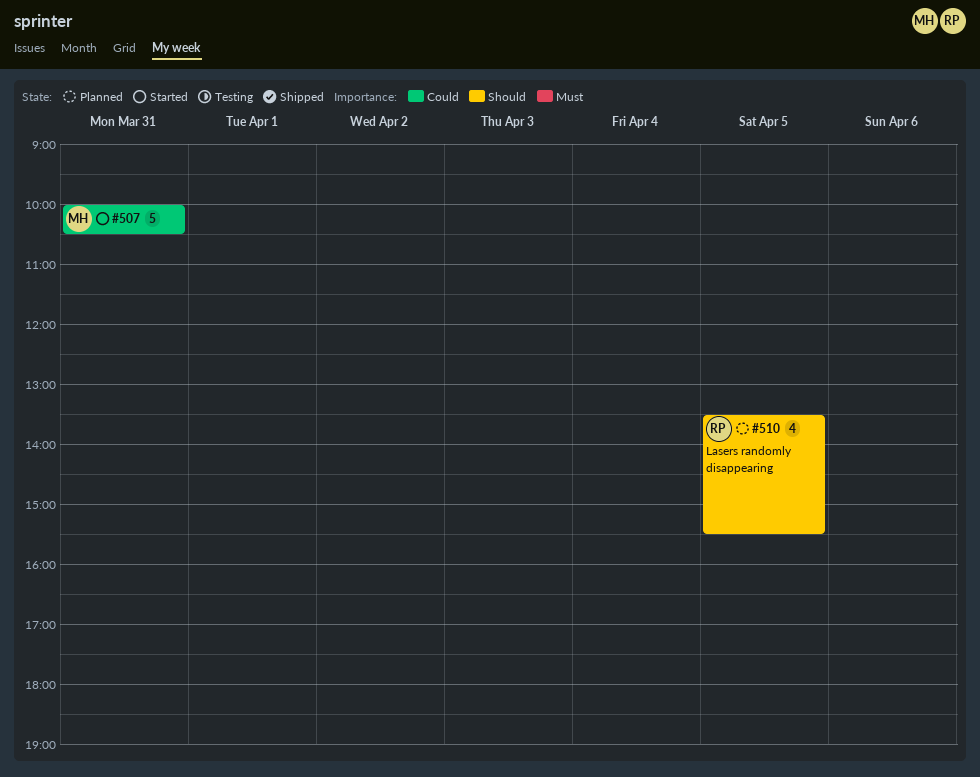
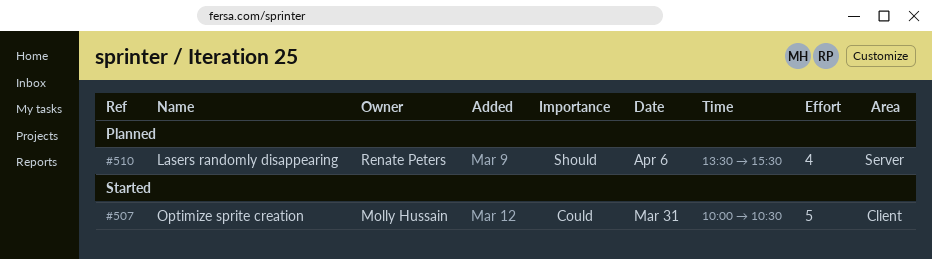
#510, day: Apr 5 -> Apr 6

